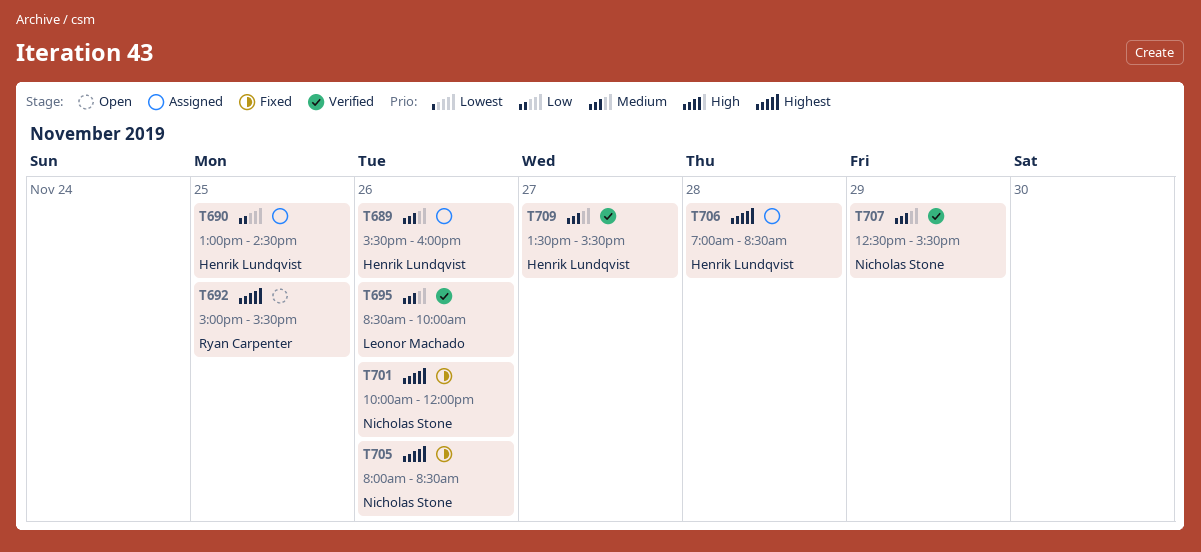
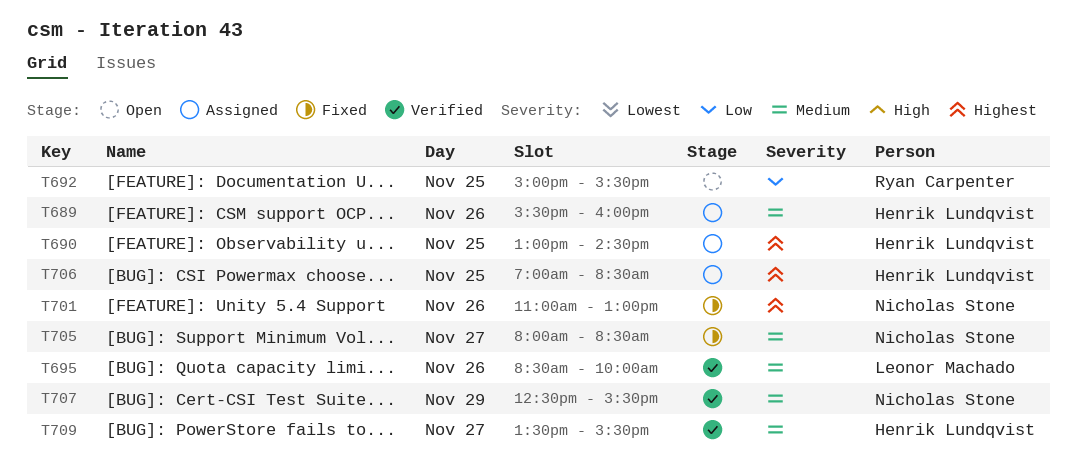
T690, priority: Low -> Highest
T692, priority: Highest -> Low
T701, begins: 10:00 -> 11:00
T701, ends: 12:00 -> 13:00
T705, priority: Highest -> Medium
T705, day: Nov 26 -> Nov 27
T706, day: Nov 28 -> Nov 25

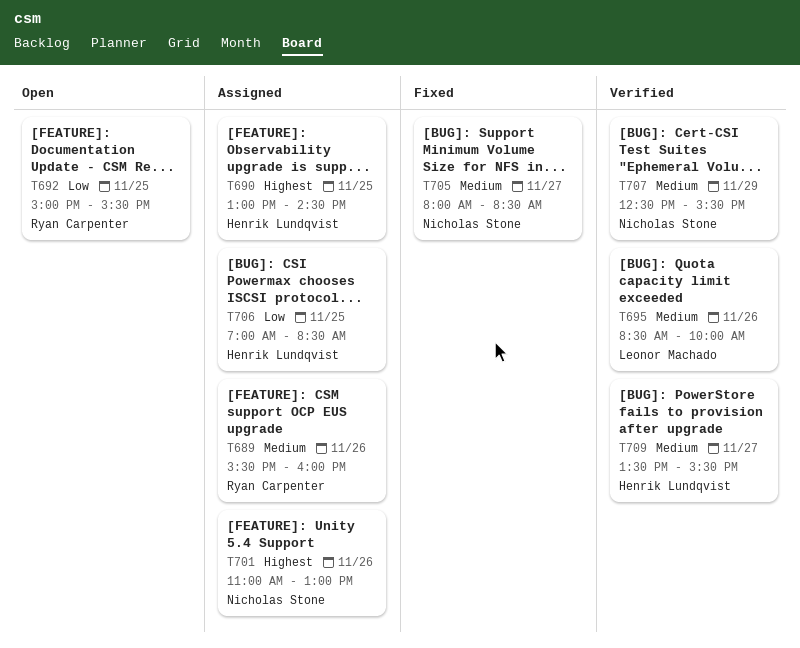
T689, owner: Henrik Lundqvist -> Ryan Carpenter
T701, status: Fixed -> Assigned
T706, priority: Highest -> Low

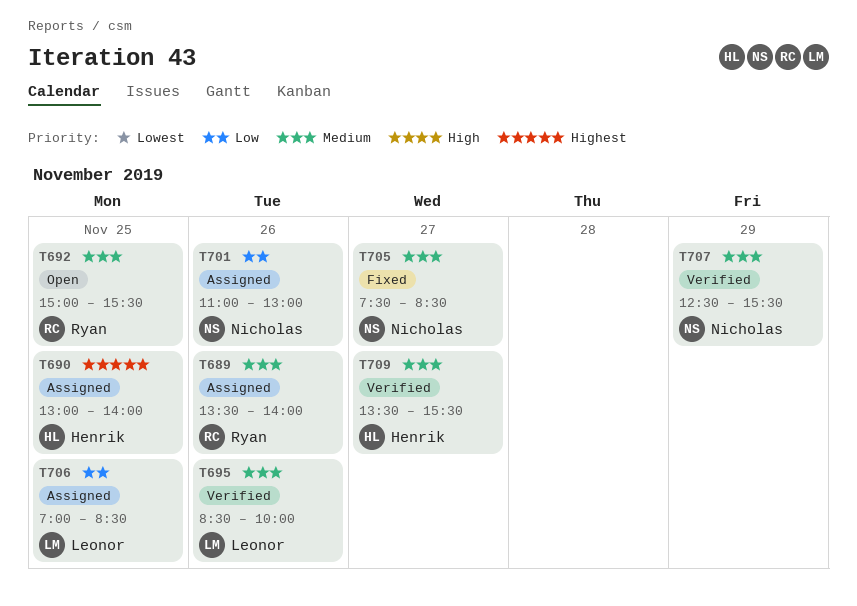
T689, begins: 15:30 -> 13:30
T689, ends: 16:00 -> 14:00
T690, ends: 14:30 -> 14:00
T692, priority: Low -> Medium
T701, priority: Highest -> Low
T705, begins: 08:00 -> 07:30
T706, owner: Henrik Lundqvist -> Leonor Machado

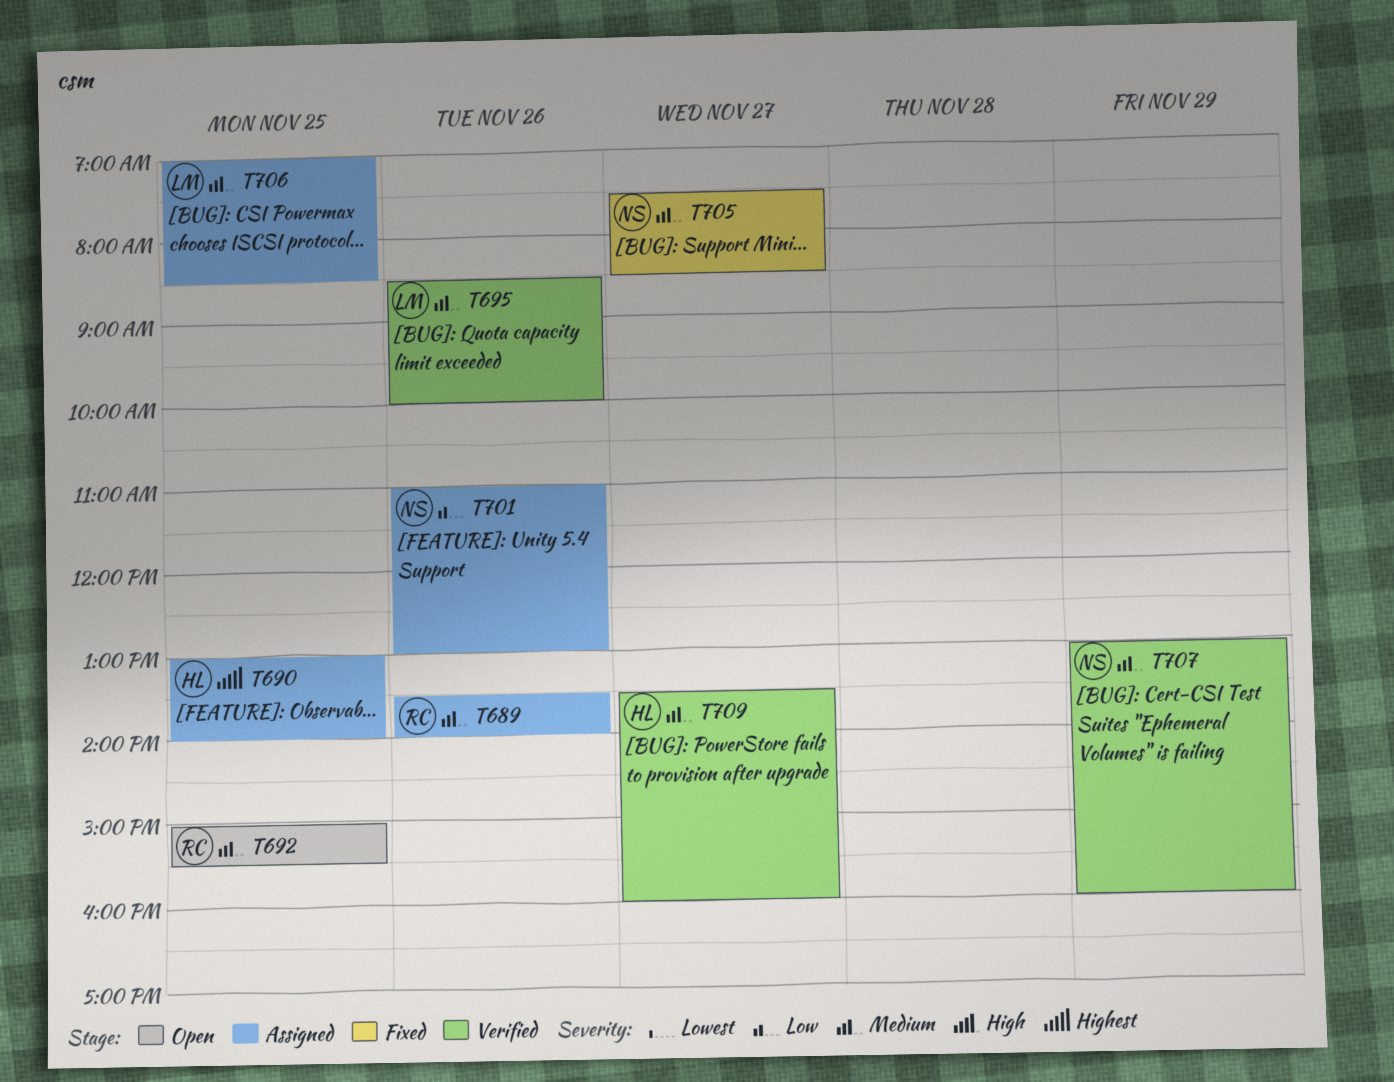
T706, priority: Low -> Medium
T707, begins: 12:30 -> 13:00
T707, ends: 15:30 -> 16:00
T709, ends: 15:30 -> 16:00

